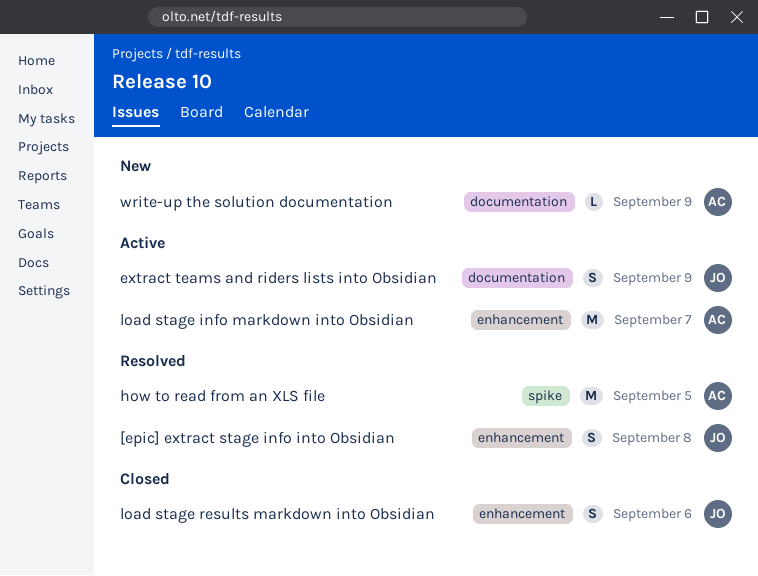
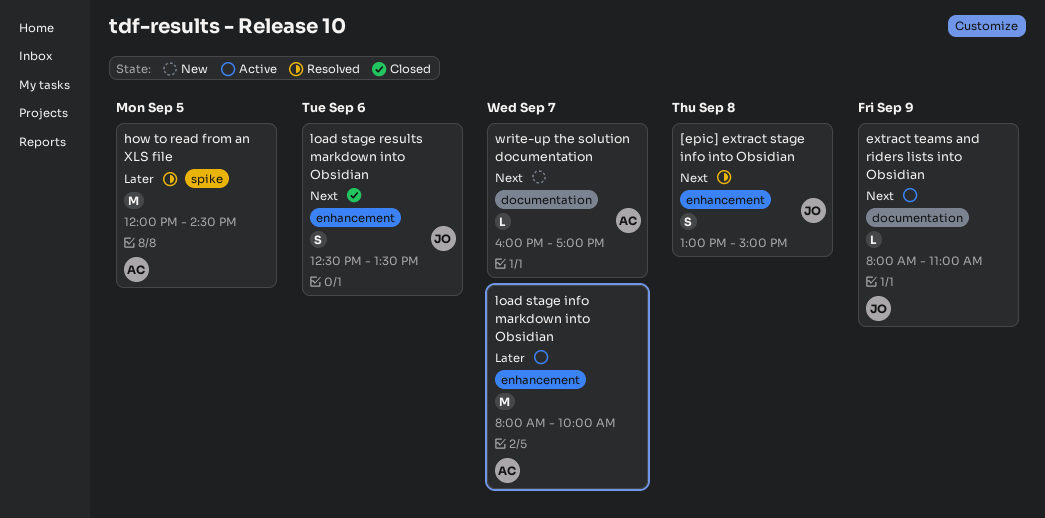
extract teams and riders lists into Obsidian, estimate: S -> L
write-up the solution documentation, day: Sep 9 -> Sep 7

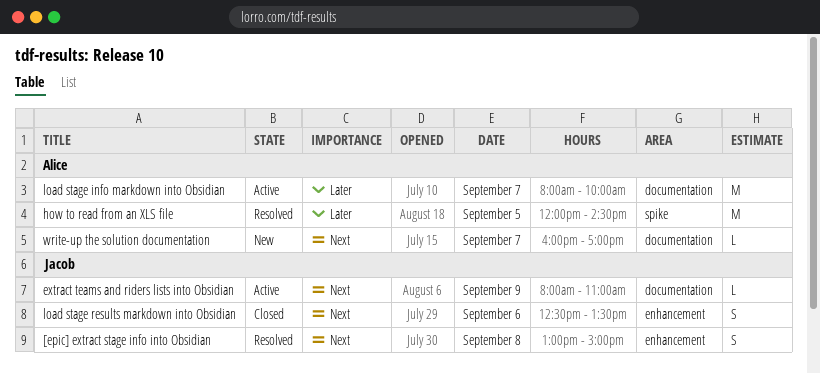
load stage info markdown into Obsidian, label: enhancement -> documentation

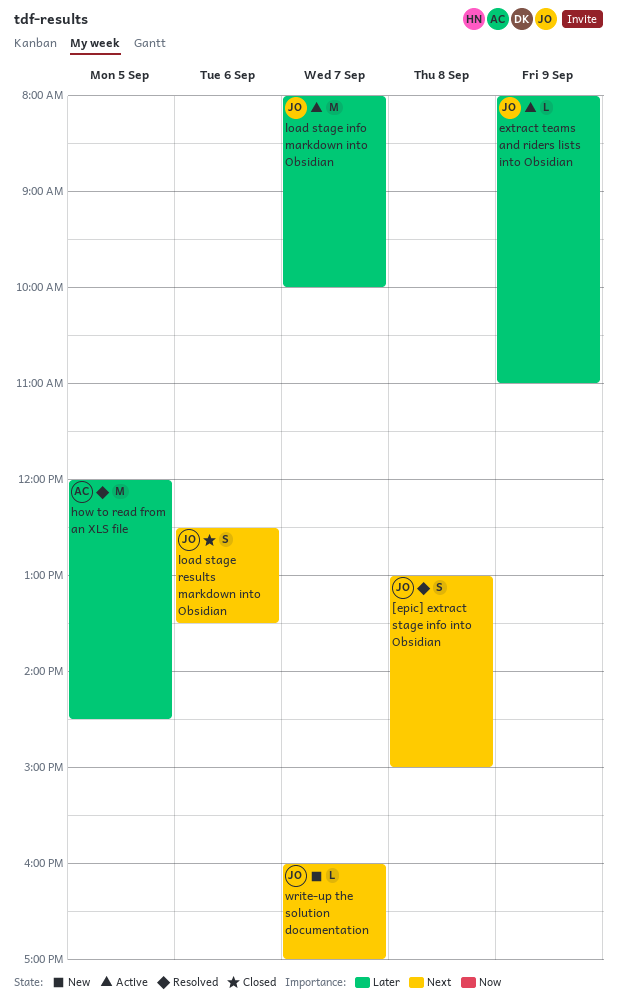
extract teams and riders lists into Obsidian, priority: Next -> Later
load stage info markdown into Obsidian, owner: Alice -> Jacob
write-up the solution documentation, owner: Alice -> Jacob

